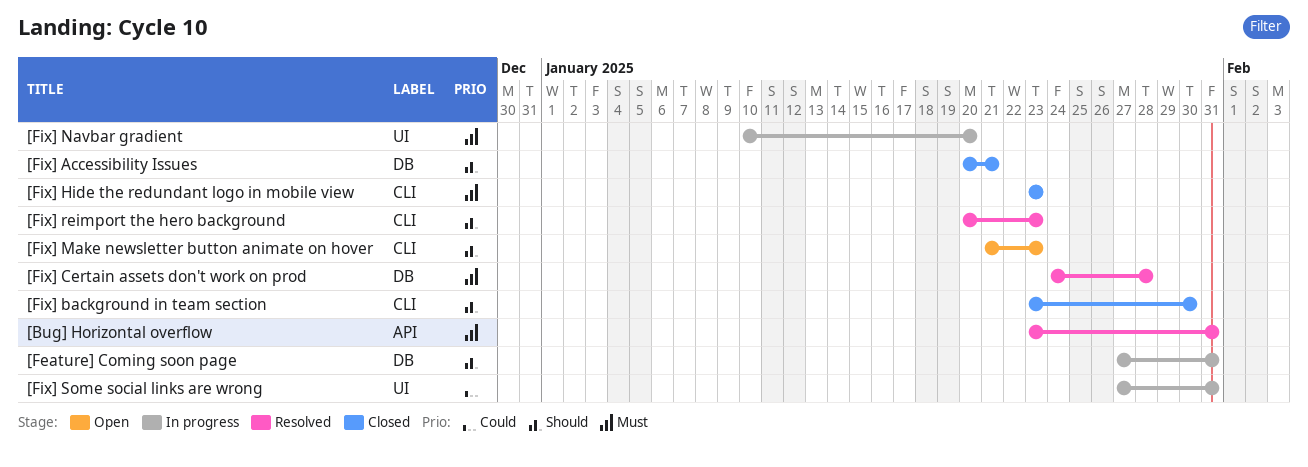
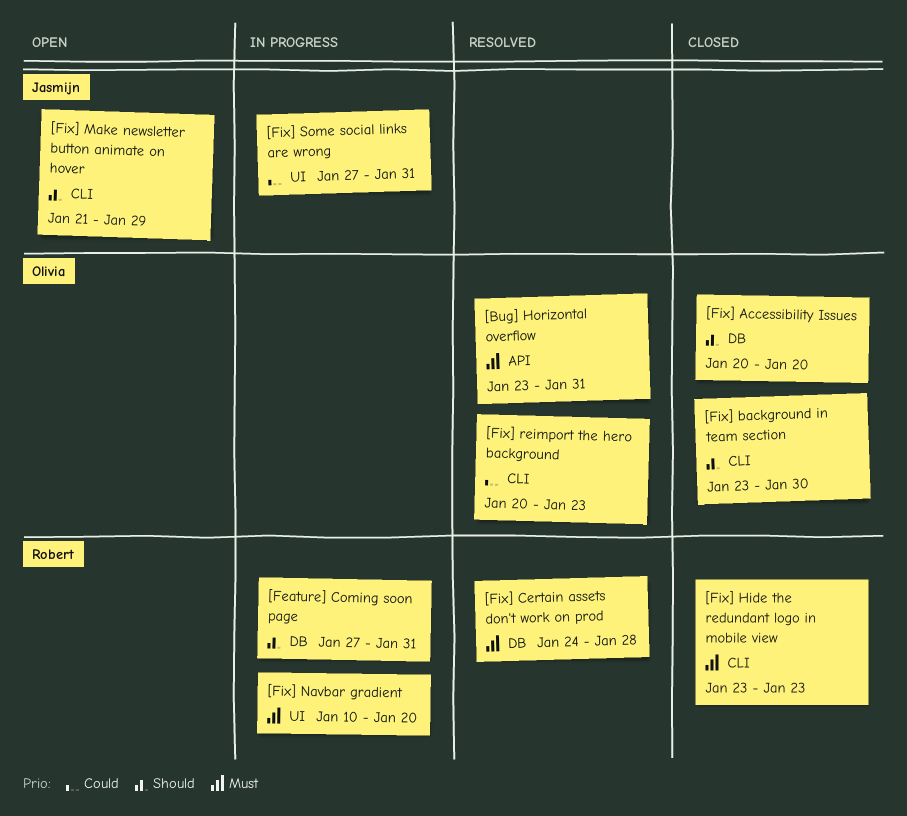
[Fix] Accessibility Issues, due: Jan 21 -> Jan 20
[Fix] Make newsletter button animate on hover, due: Jan 23 -> Jan 29
[Fix] reimport the hero background, priority: Should -> Could

